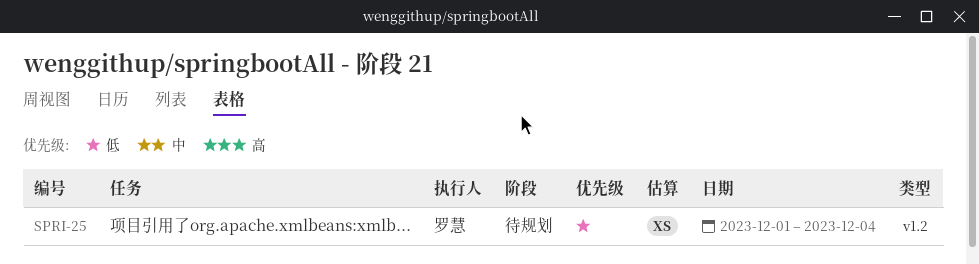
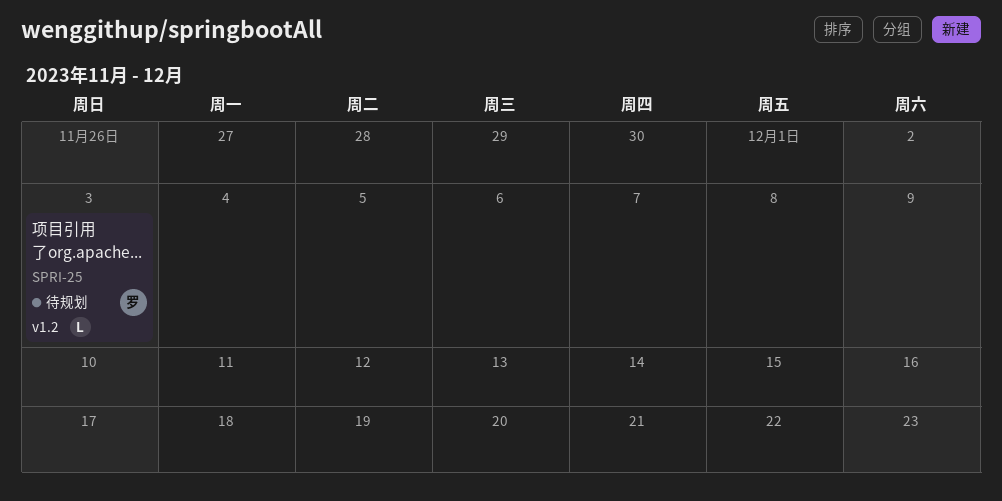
SPRI-25, estimate: XS -> L
SPRI-25, due: Dec 4 -> Dec 3

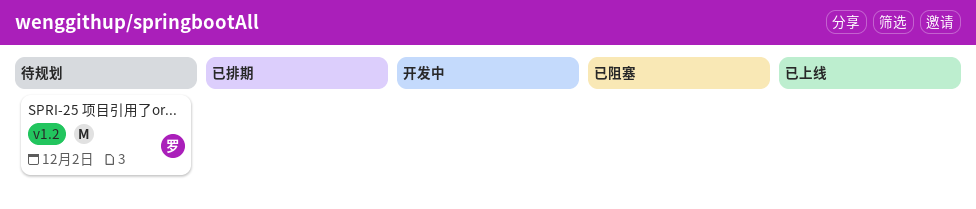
SPRI-25, estimate: L -> M
SPRI-25, due: Dec 3 -> Dec 2

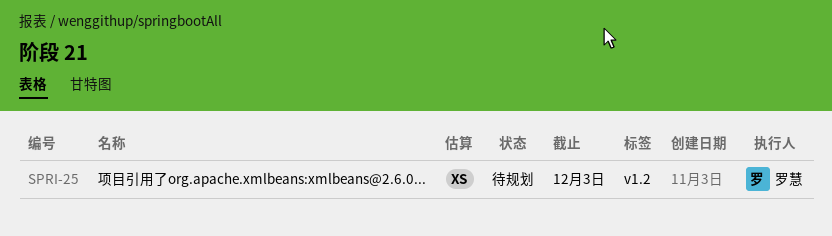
SPRI-25, estimate: M -> XS
SPRI-25, due: Dec 2 -> Dec 3

